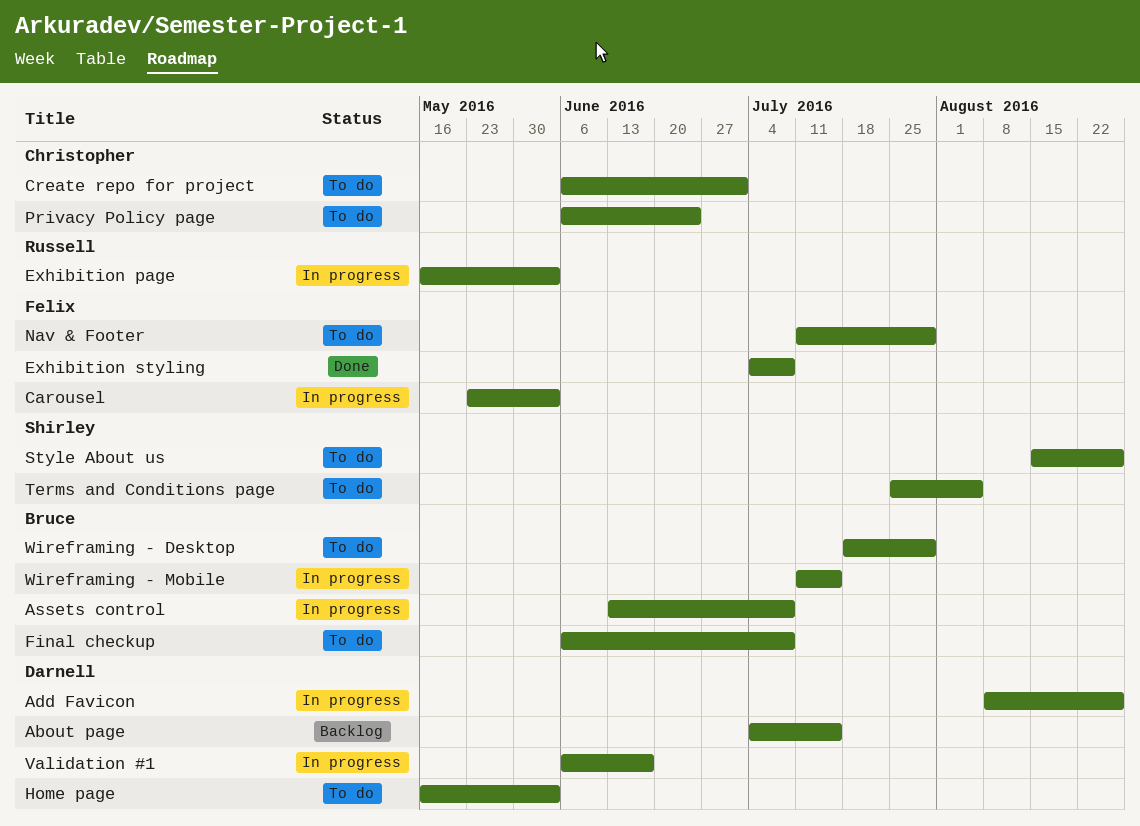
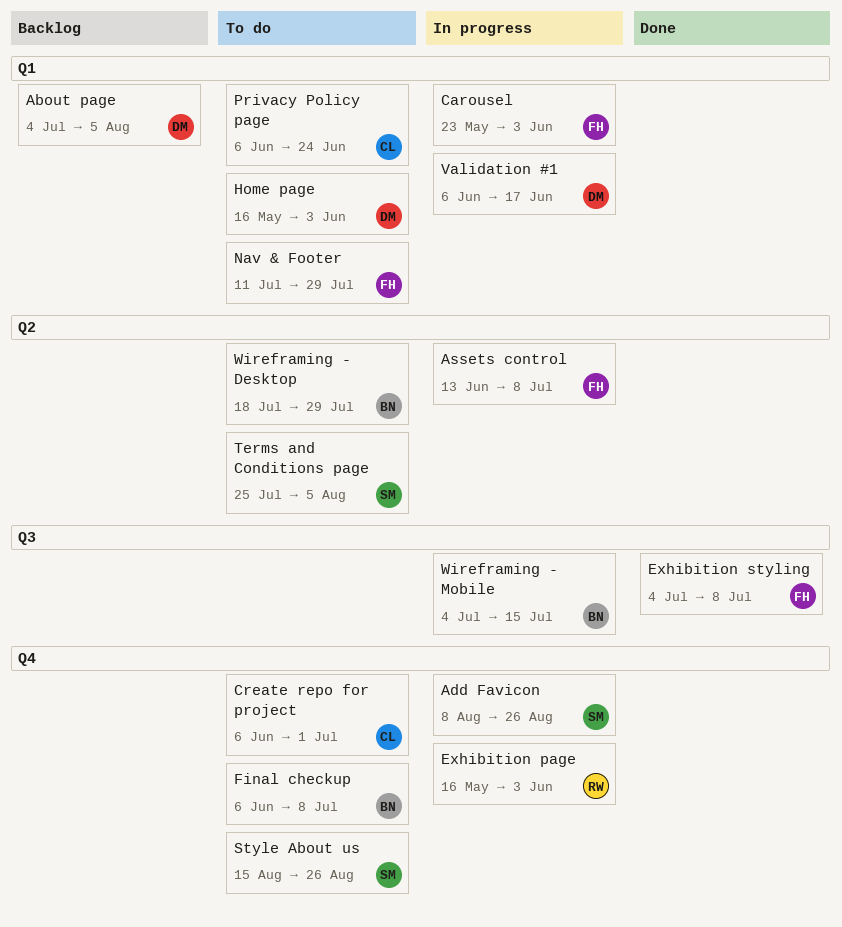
About page, due: Jul 15 -> Aug 5
Add Favicon, owner: Darnell -> Shirley
Assets control, owner: Bruce -> Felix
Wireframing - Mobile, start: Jul 11 -> Jul 4

